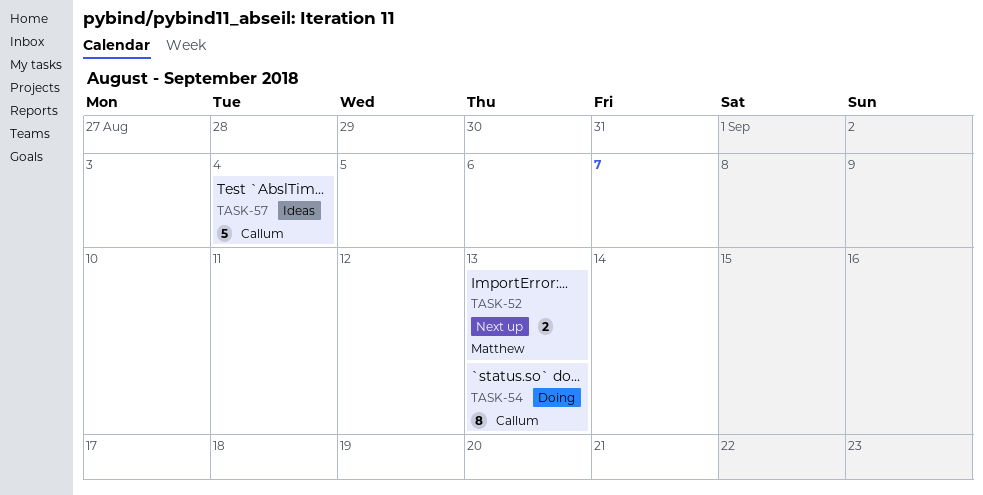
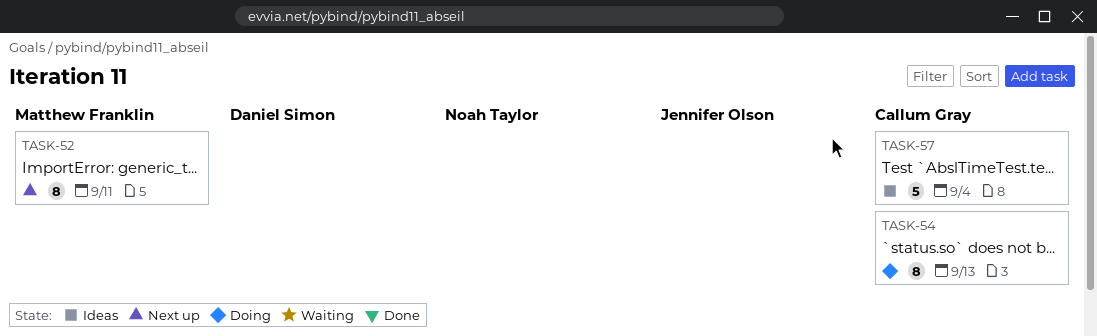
TASK-52, estimate: 2 -> 8
TASK-52, due: Sep 13 -> Sep 11

